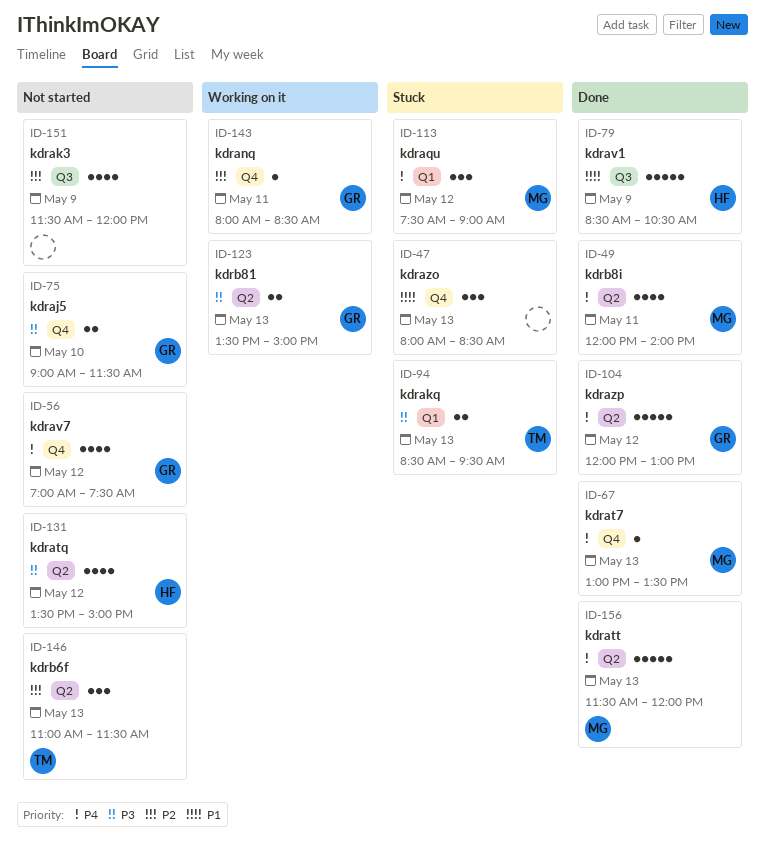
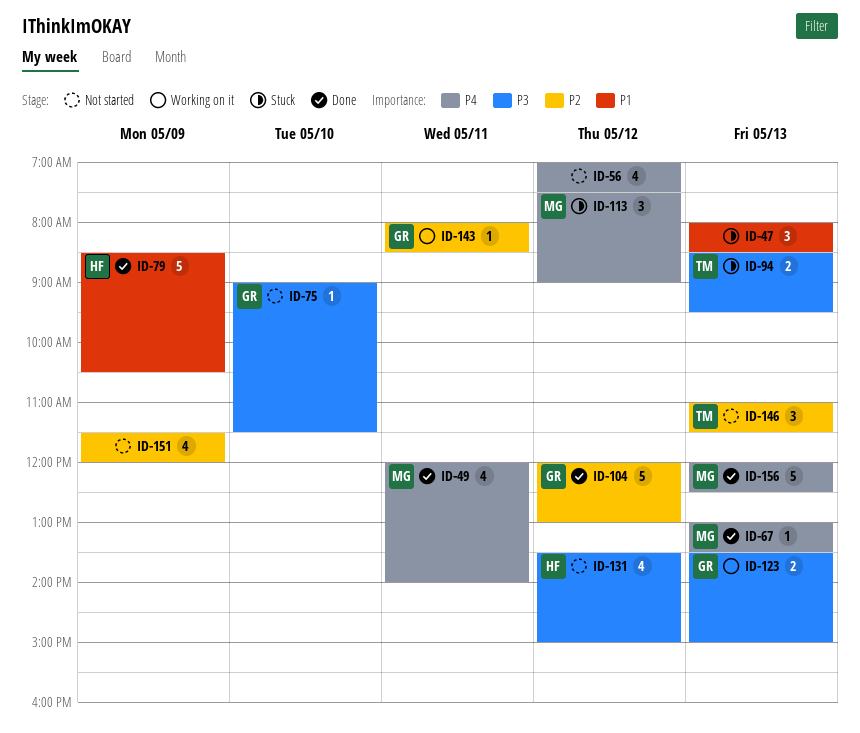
ID-56, owner: GR -> none
ID-75, estimate: 2 -> 1
ID-104, priority: P4 -> P2
ID-156, begins: 11:30 -> 12:00
ID-156, ends: 12:00 -> 12:30

